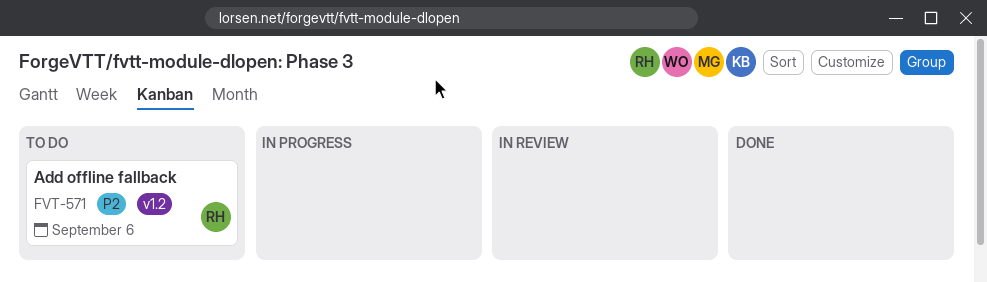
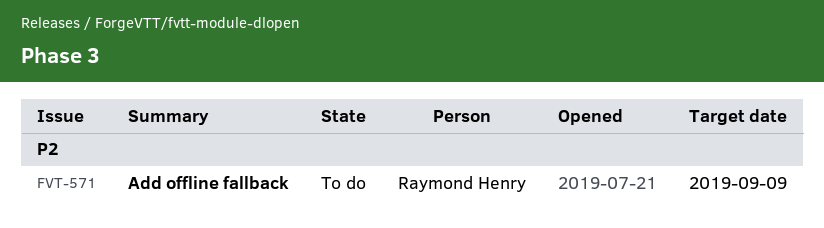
FVT-571, due: Sep 6 -> Sep 9

